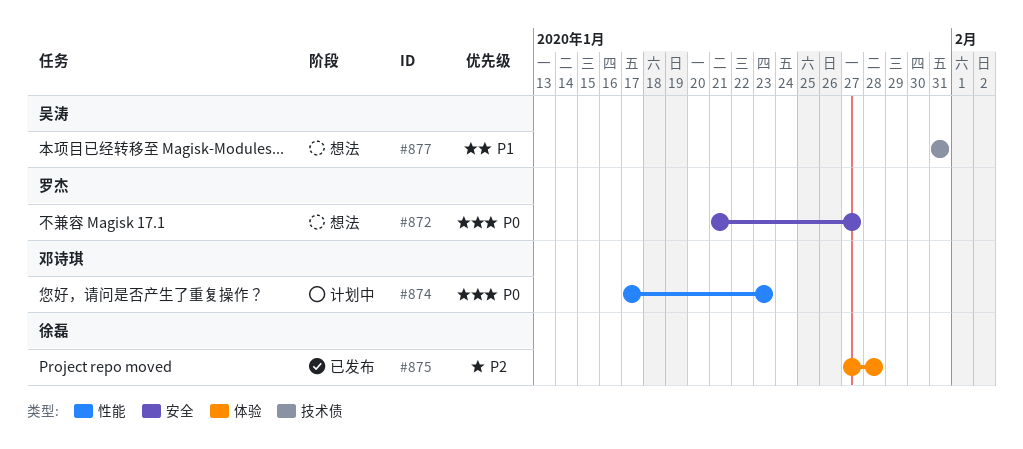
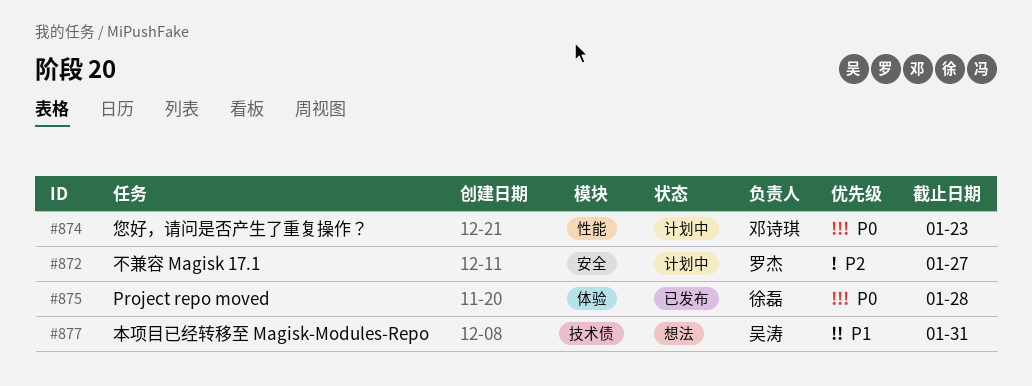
#872, status: 想法 -> 计划中
#872, priority: P0 -> P2
#875, priority: P2 -> P0

